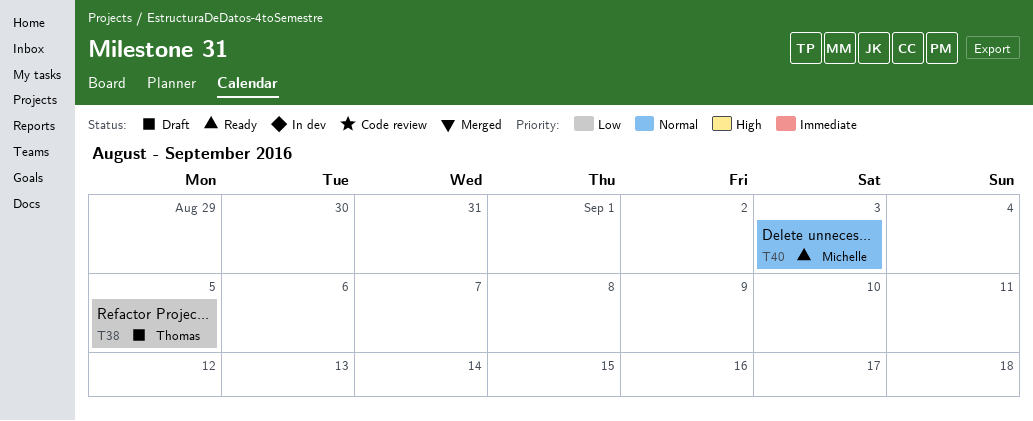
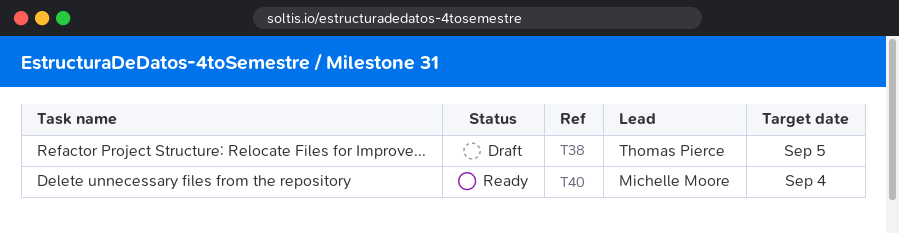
T40, due: Sep 3 -> Sep 4

